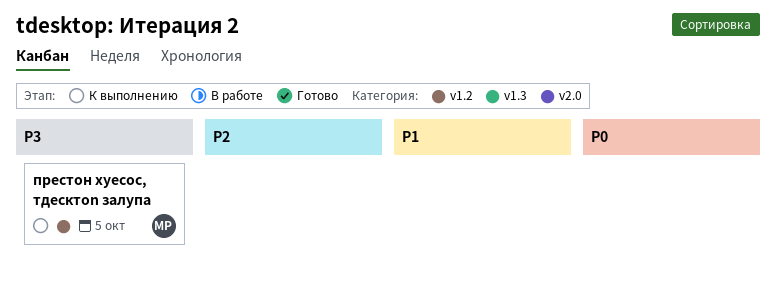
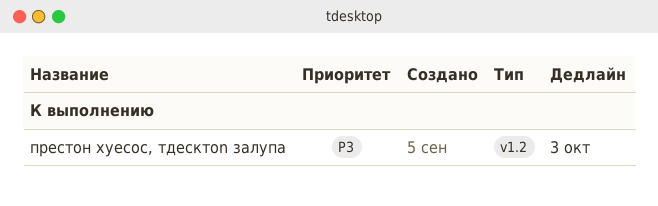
пpестон хуесoс, тдеcктоn залупа, due: Oct 5 -> Oct 3

